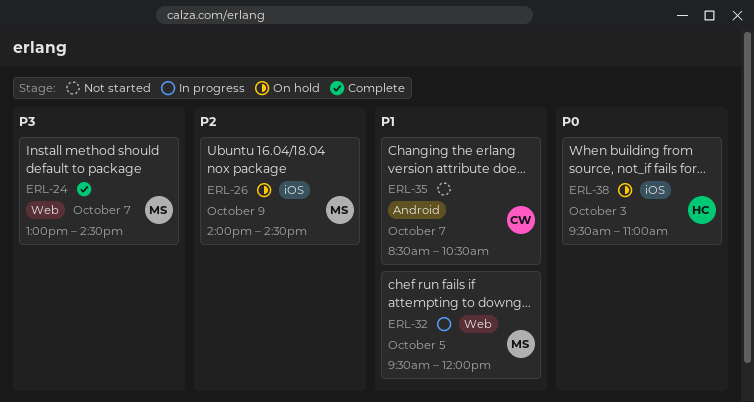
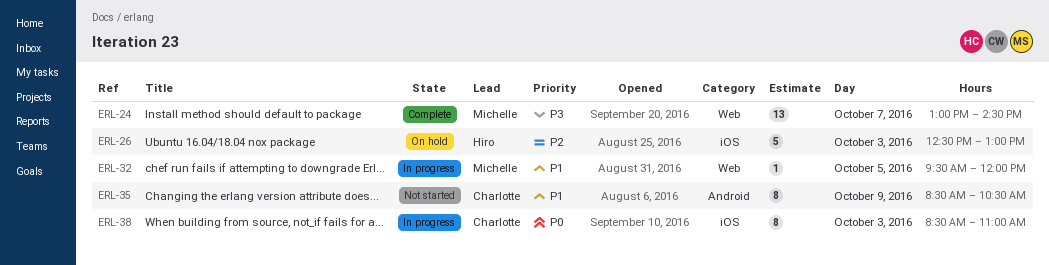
ERL-26, owner: Michelle -> Hiro
ERL-26, day: Oct 9 -> Oct 3
ERL-26, begins: 14:00 -> 12:30
ERL-26, ends: 14:30 -> 13:00
ERL-35, day: Oct 7 -> Oct 9
ERL-38, status: On hold -> In progress
ERL-38, owner: Hiro -> Charlotte
ERL-38, begins: 09:30 -> 08:30

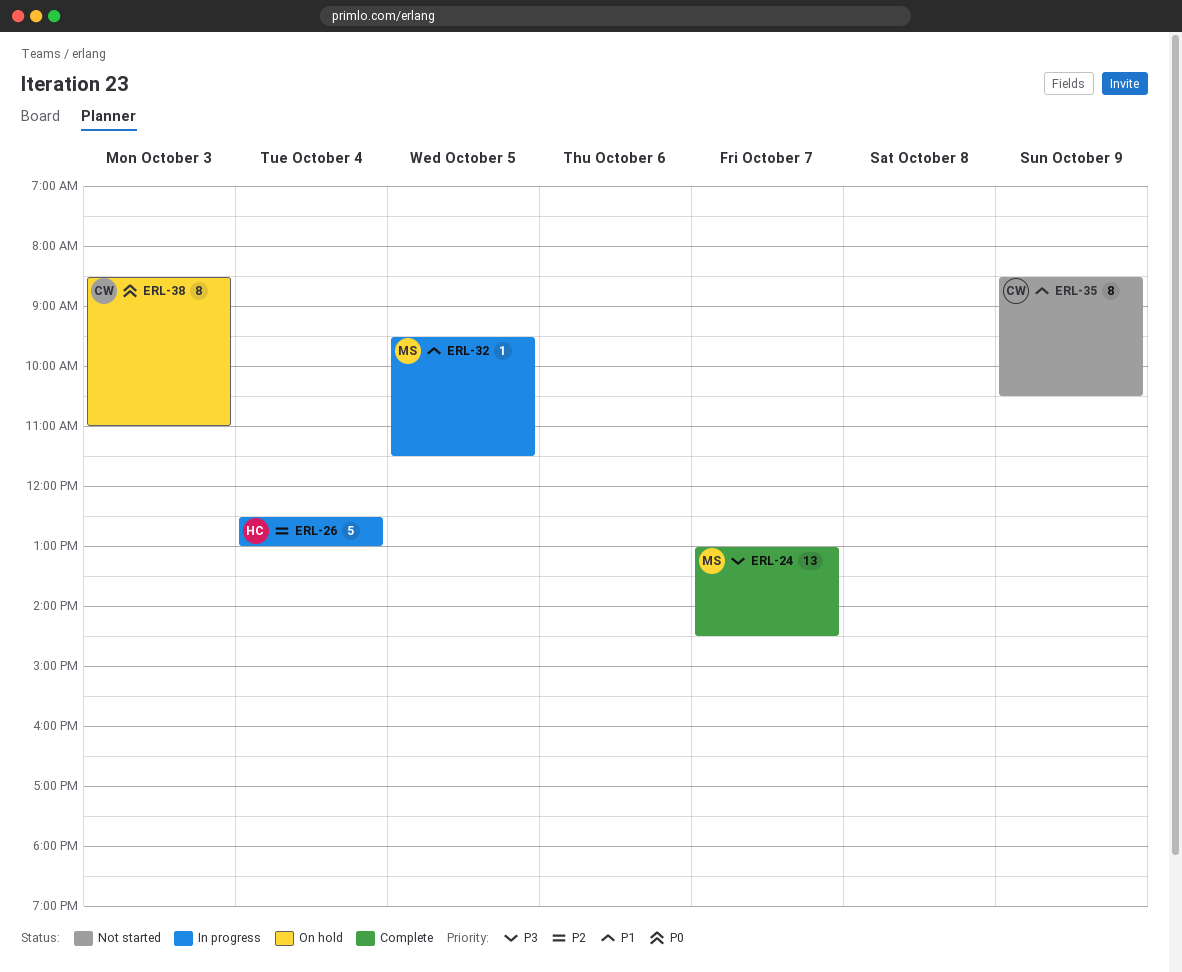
ERL-26, status: On hold -> In progress
ERL-26, day: Oct 3 -> Oct 4
ERL-32, ends: 12:00 -> 11:30
ERL-38, status: In progress -> On hold

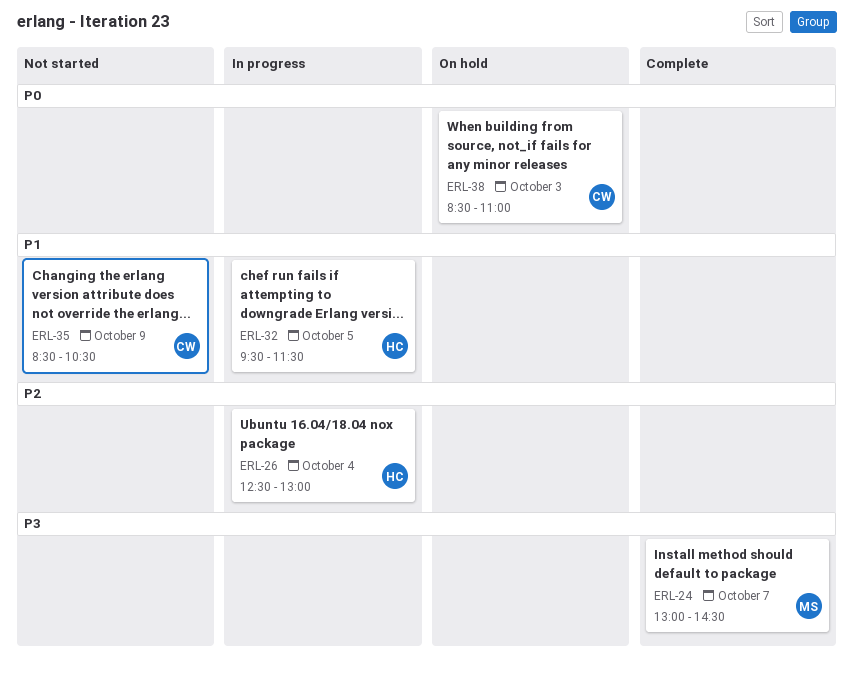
ERL-32, owner: MS -> HC

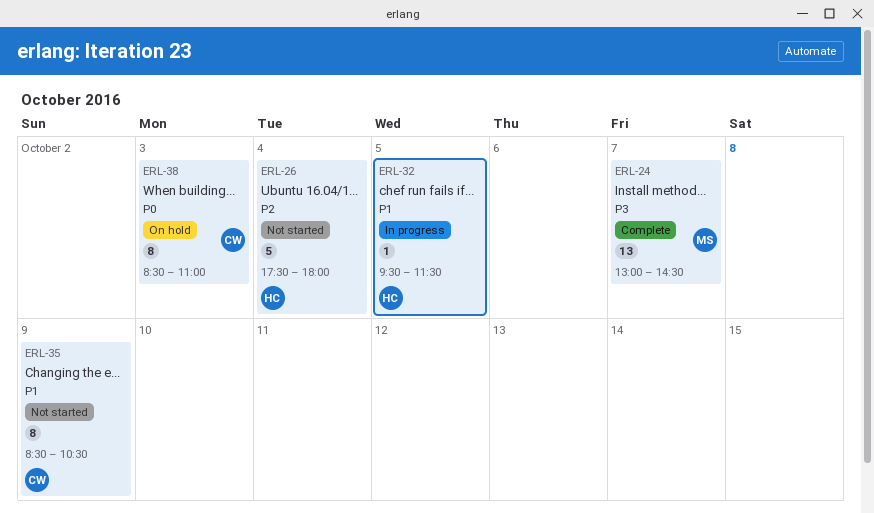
ERL-26, status: In progress -> Not started
ERL-26, begins: 12:30 -> 17:30
ERL-26, ends: 13:00 -> 18:00

